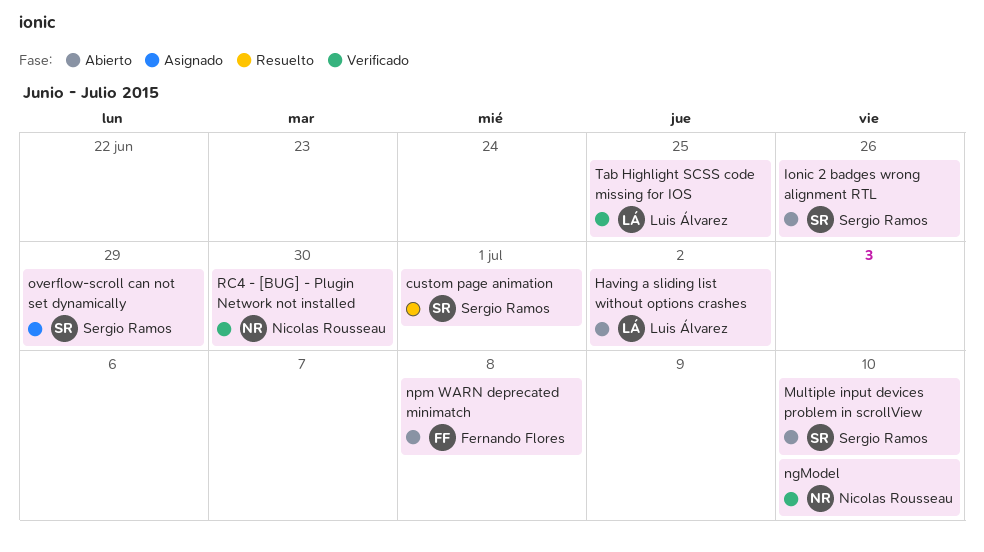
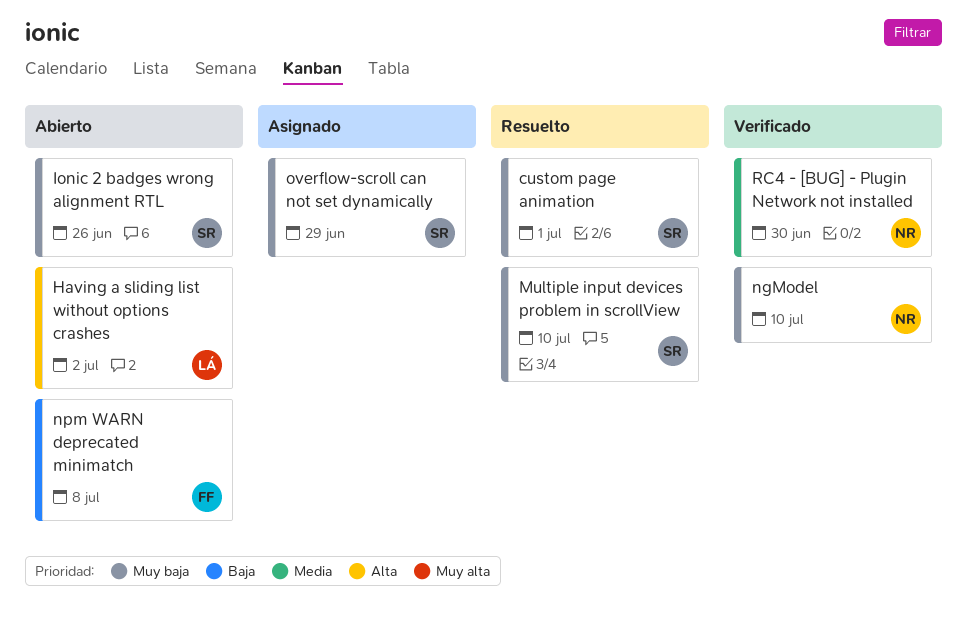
Multiple input devices problem in scrollView, status: Abierto -> Resuelto
Tab Highlight SCSS code missing for IOS: present -> none

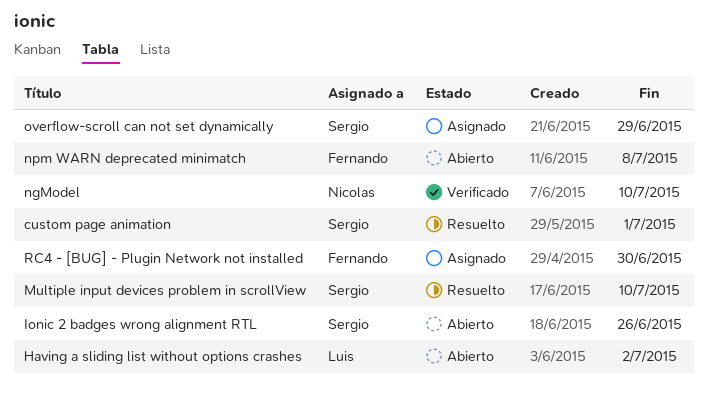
RC4 - [BUG] - Plugin Network not installed, status: Verificado -> Asignado
RC4 - [BUG] - Plugin Network not installed, owner: Nicolas -> Fernando

